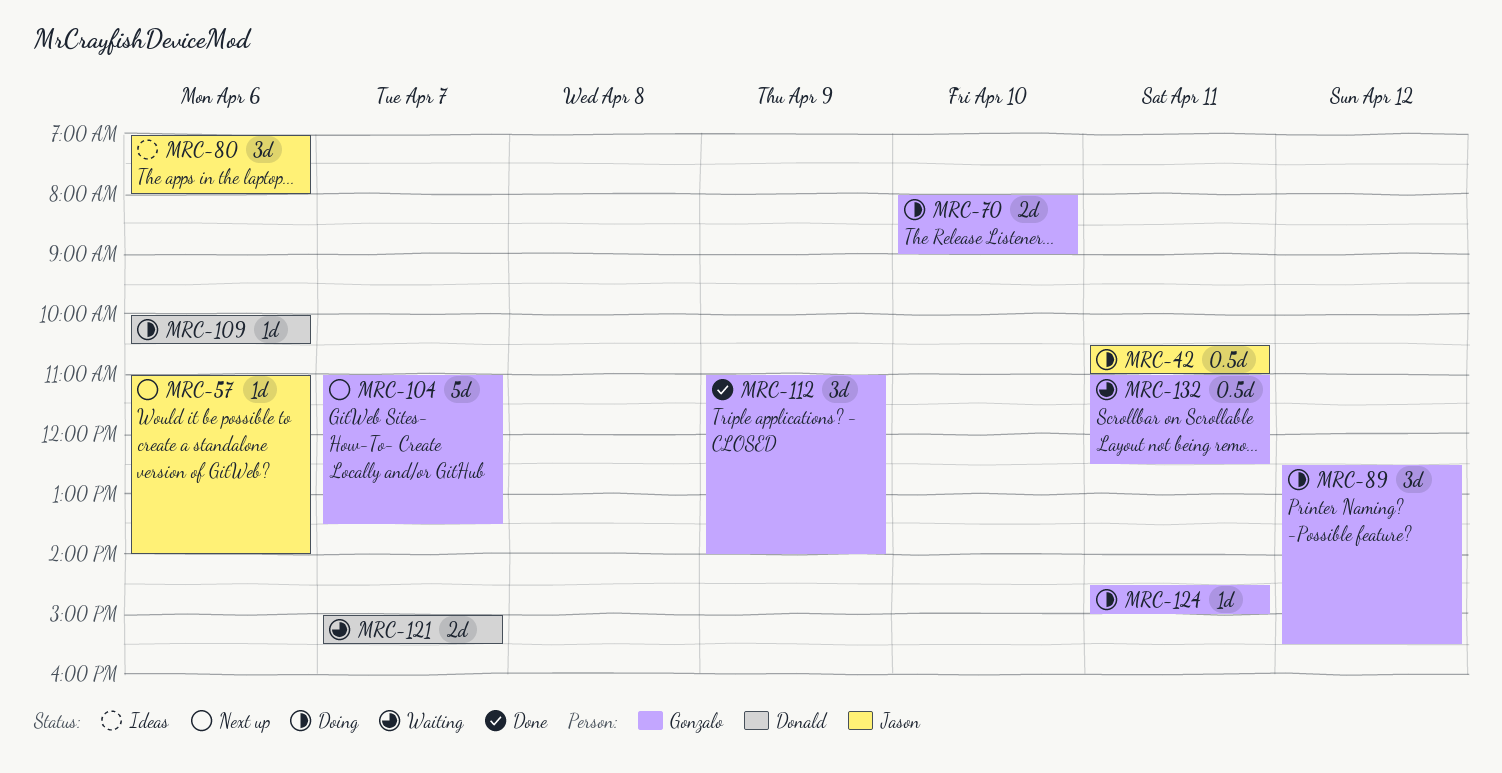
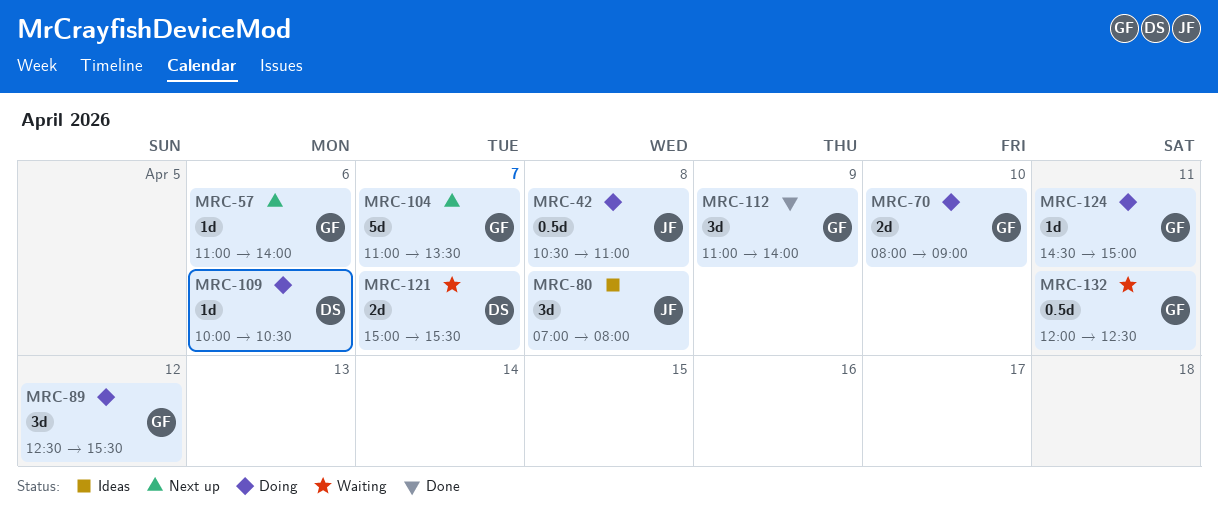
MRC-42, day: Apr 11 -> Apr 8
MRC-57, owner: Jason -> Gonzalo
MRC-80, day: Apr 6 -> Apr 8
MRC-132, begins: 11:00 -> 12:00

